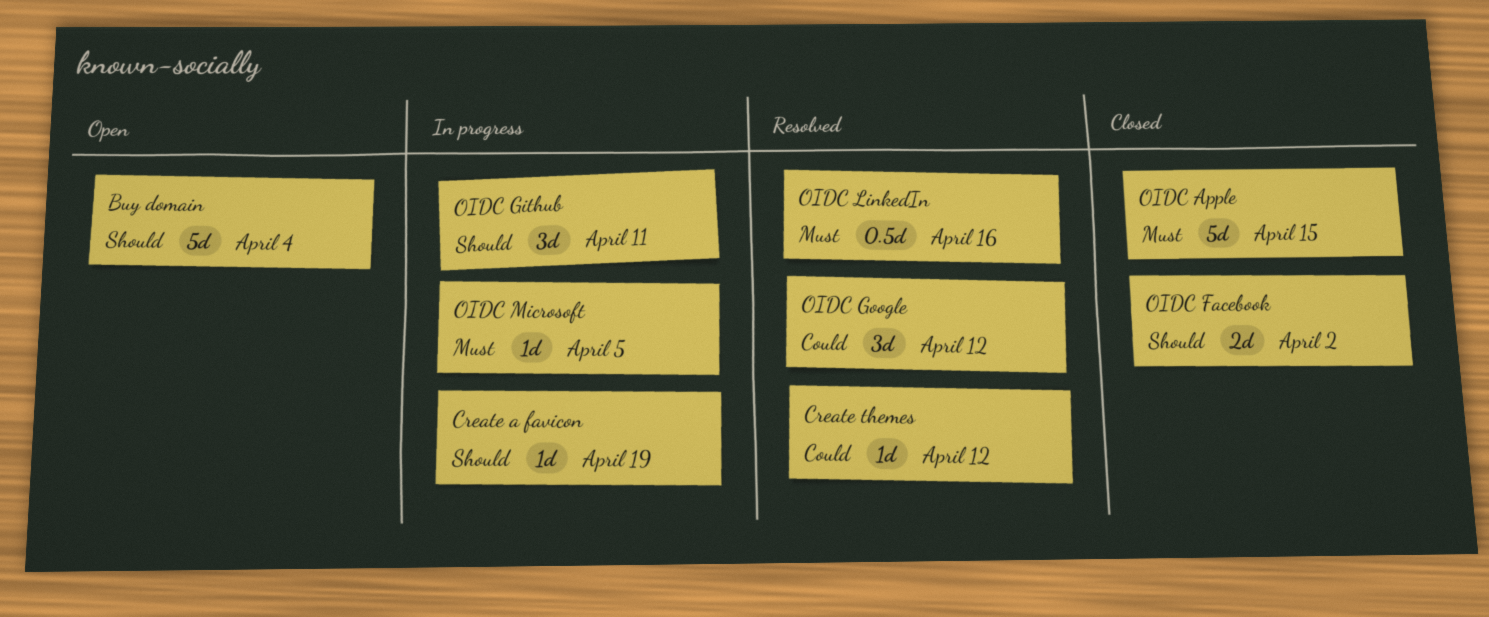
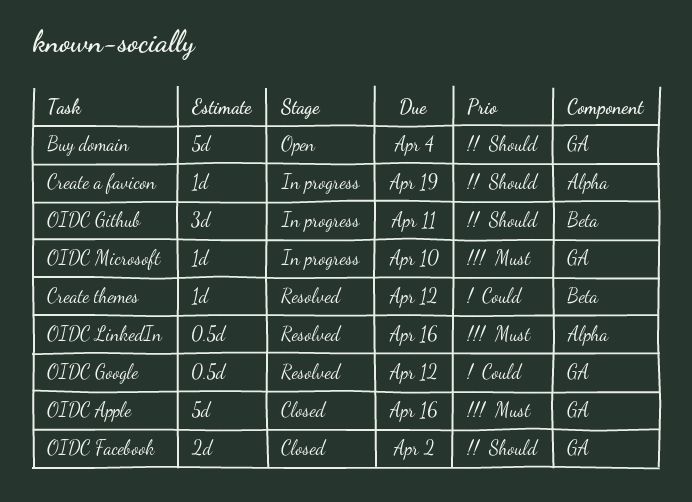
OIDC Apple, due: Apr 15 -> Apr 16
OIDC Google, estimate: 3d -> 0.5d
OIDC Microsoft, due: Apr 5 -> Apr 10

